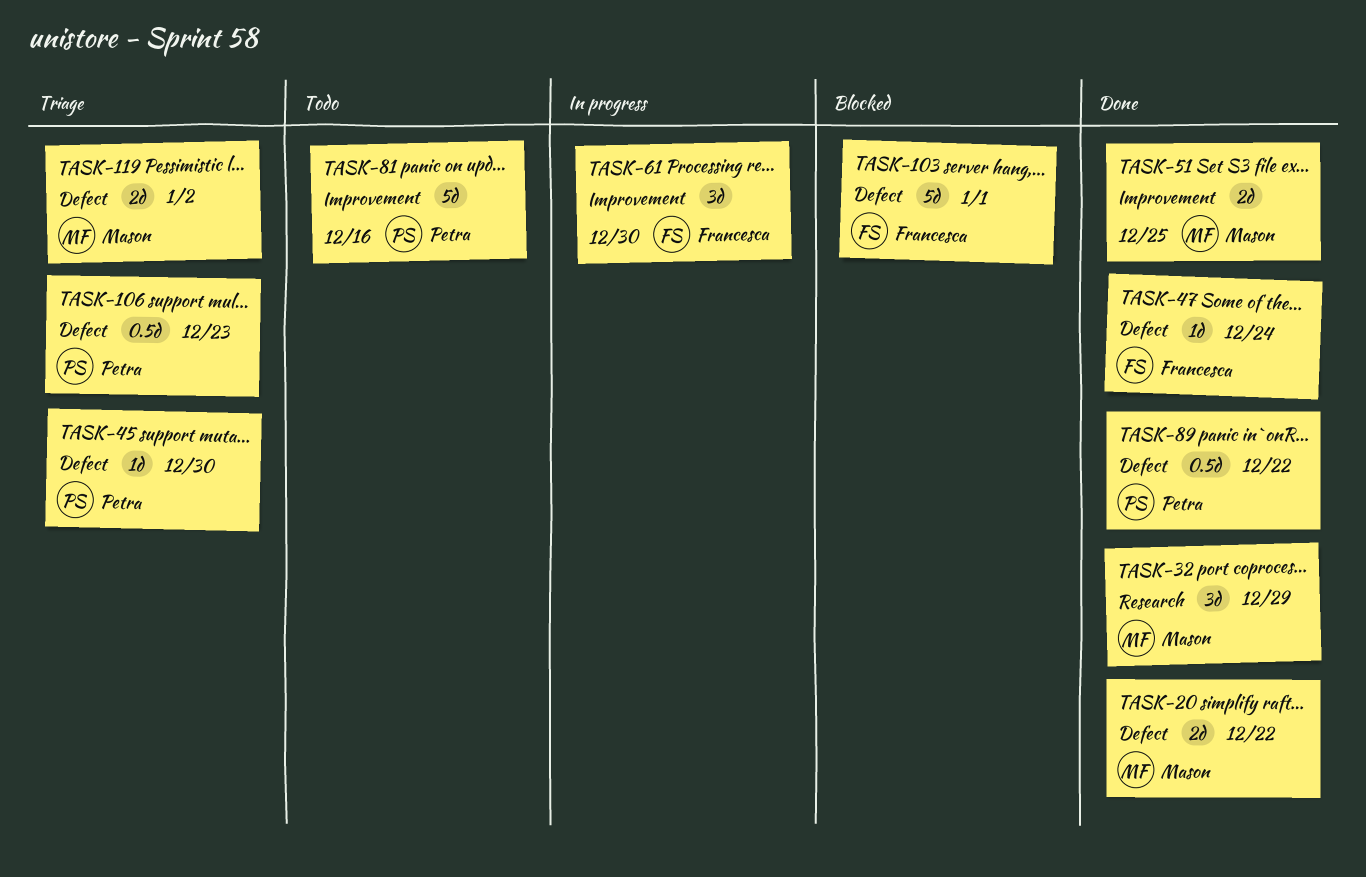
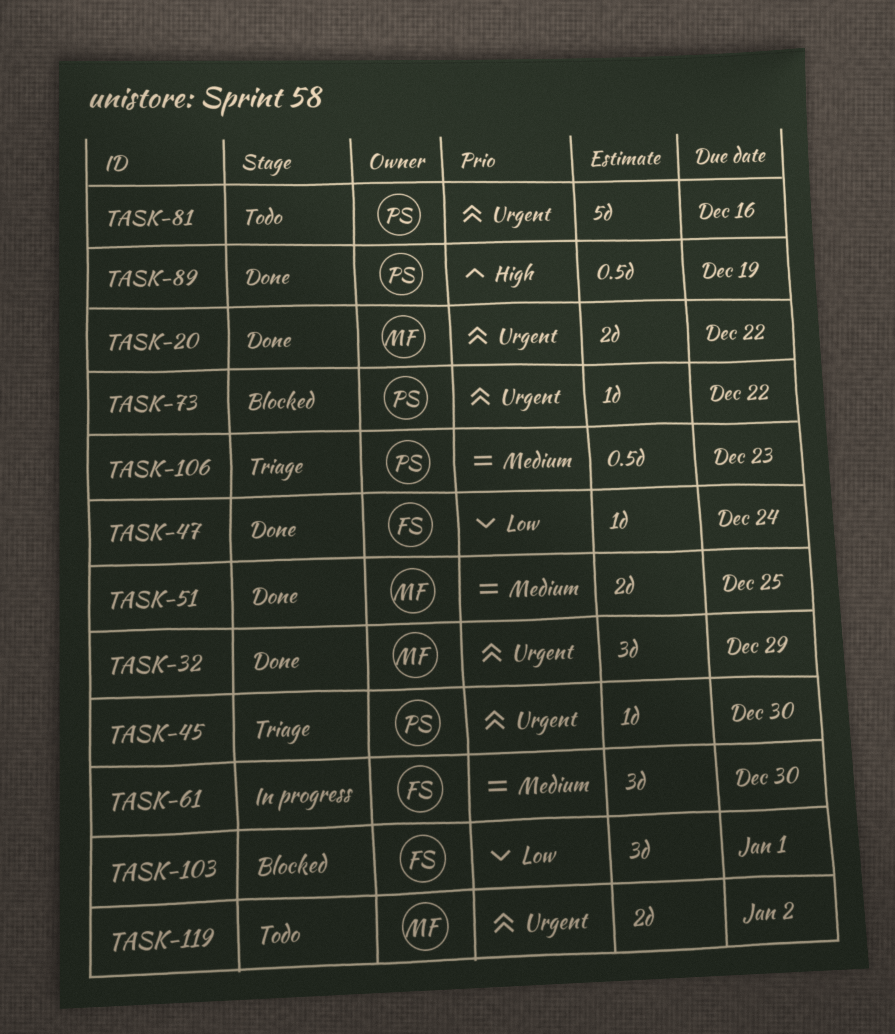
TASK-73: none -> present
TASK-89, due: Dec 22 -> Dec 19
TASK-103, estimate: 5d -> 3d
TASK-119, status: Triage -> Todo

